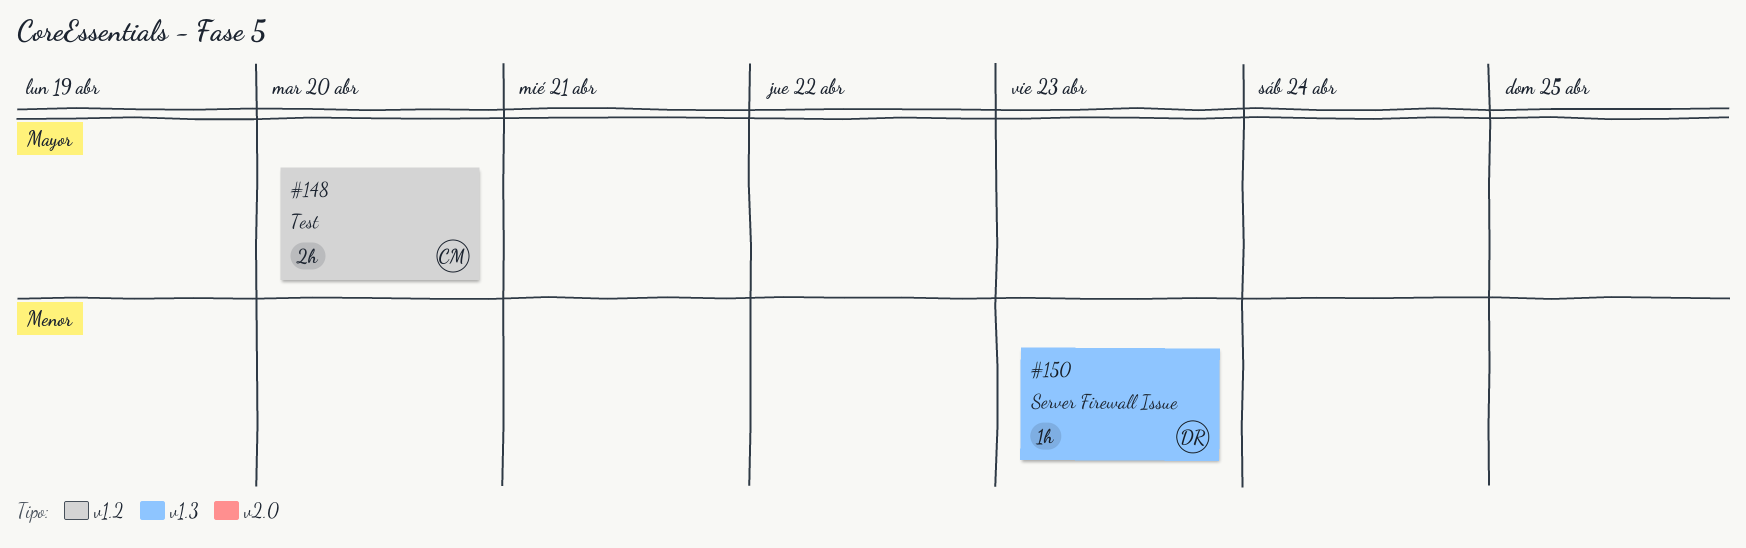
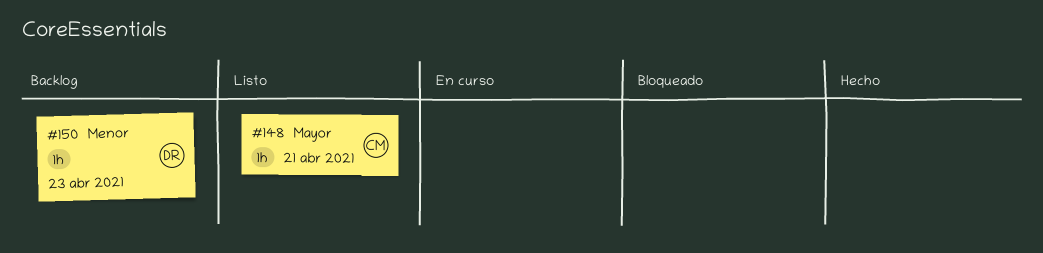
#148, estimate: 2h -> 1h
#148, due: Apr 20 -> Apr 21

